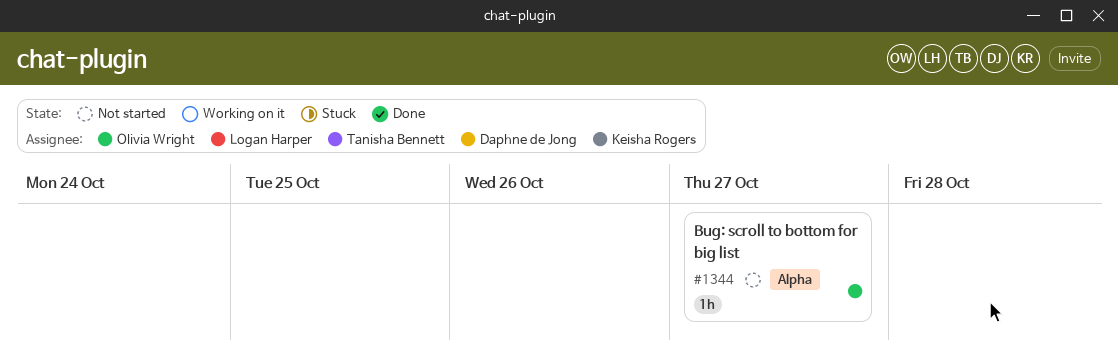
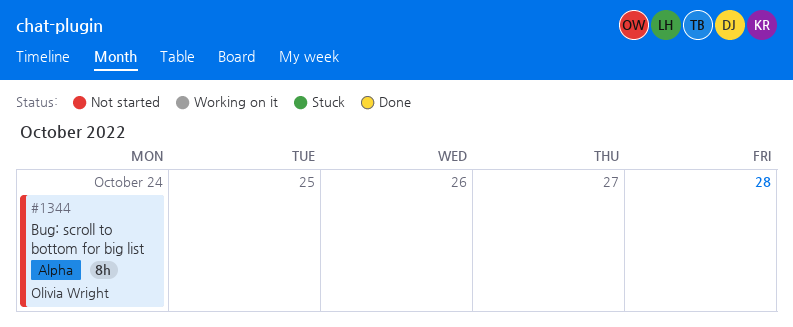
#1344, estimate: 1h -> 8h
#1344, due: Oct 27 -> Oct 24

